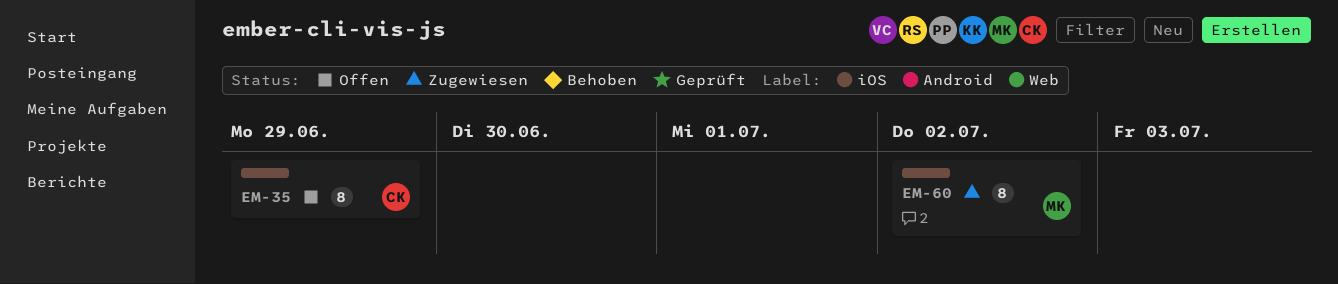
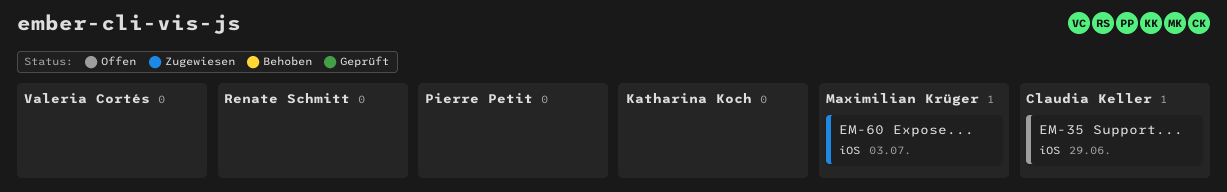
EM-60, due: Jul 2 -> Jul 3

